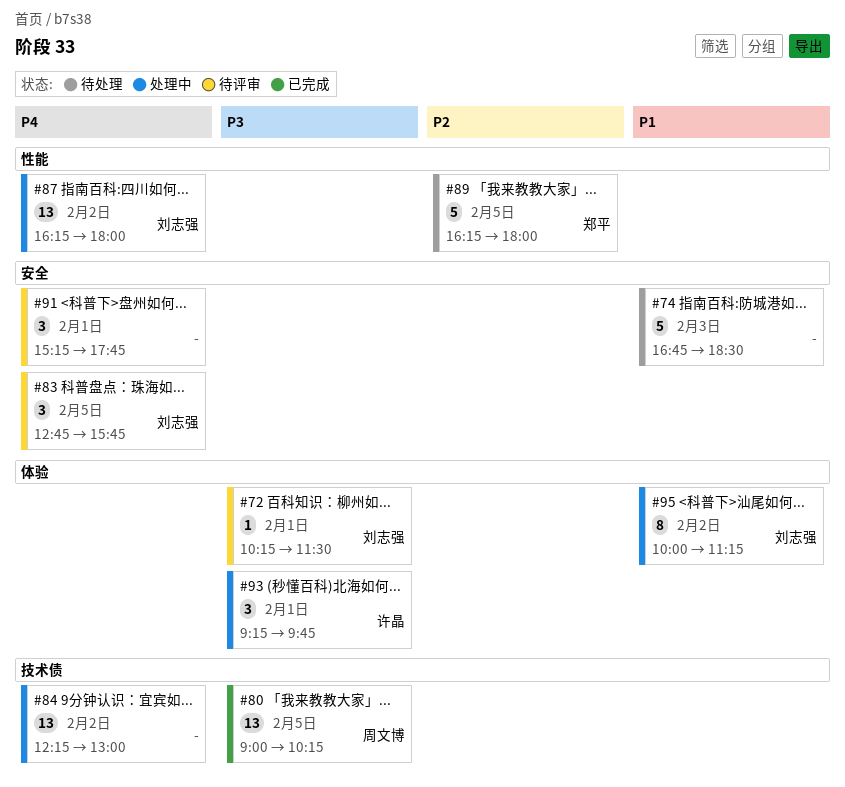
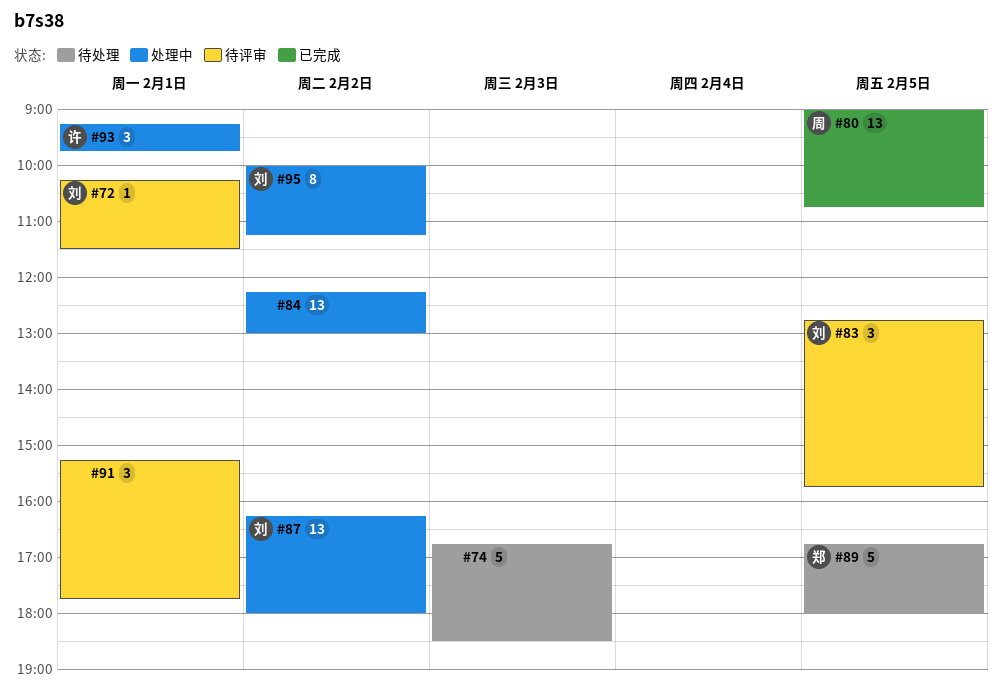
#80, ends: 10:15 -> 10:45
#89, begins: 16:15 -> 16:45

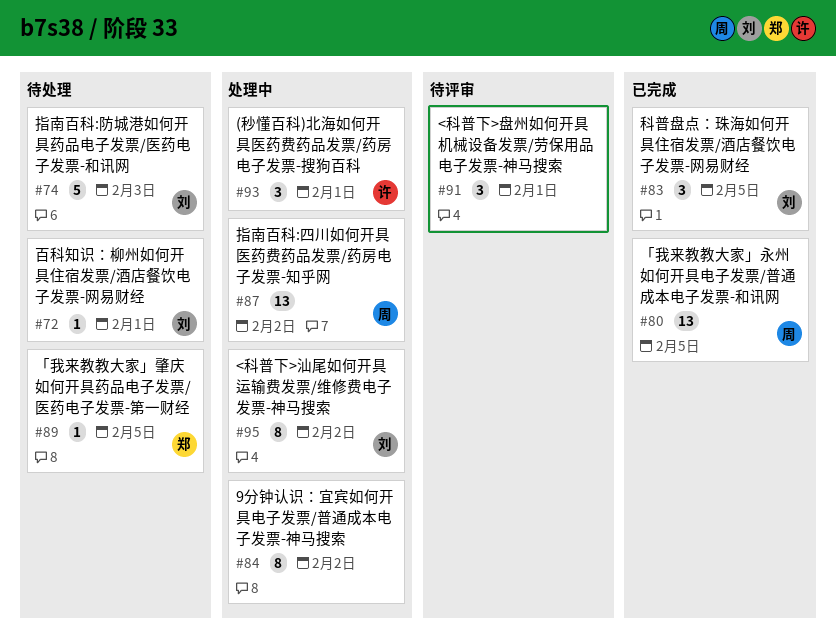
#72, status: 待评审 -> 待处理
#74, owner: none -> 刘
#83, status: 待评审 -> 已完成
#84, estimate: 13 -> 8
#87, owner: 刘 -> 周
#89, estimate: 5 -> 1

